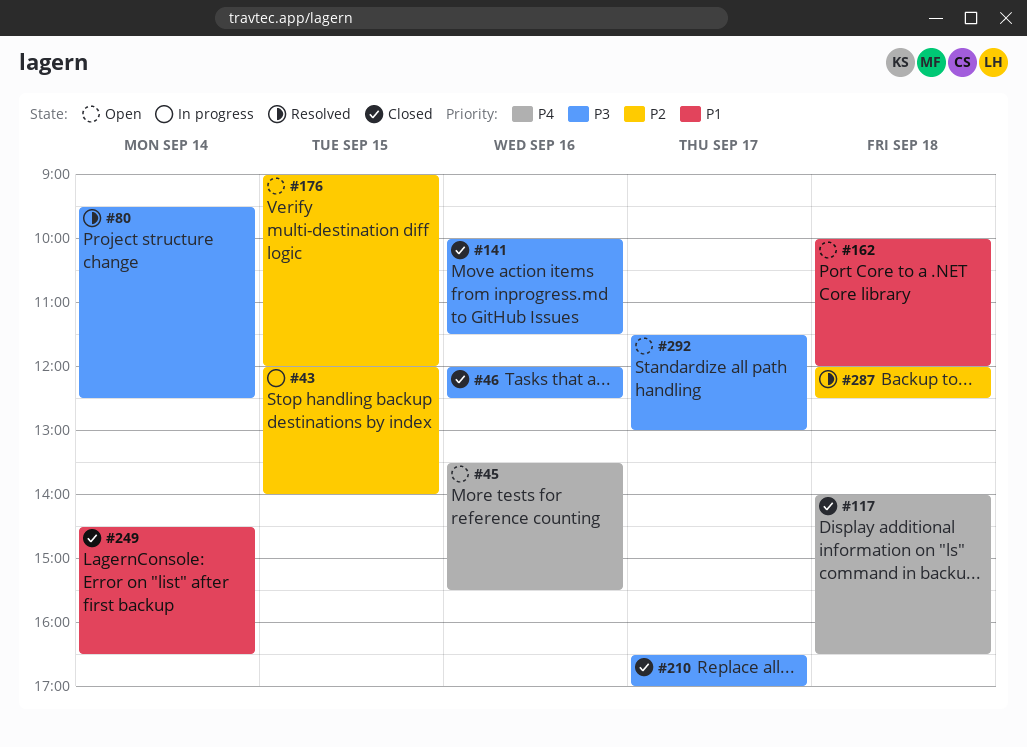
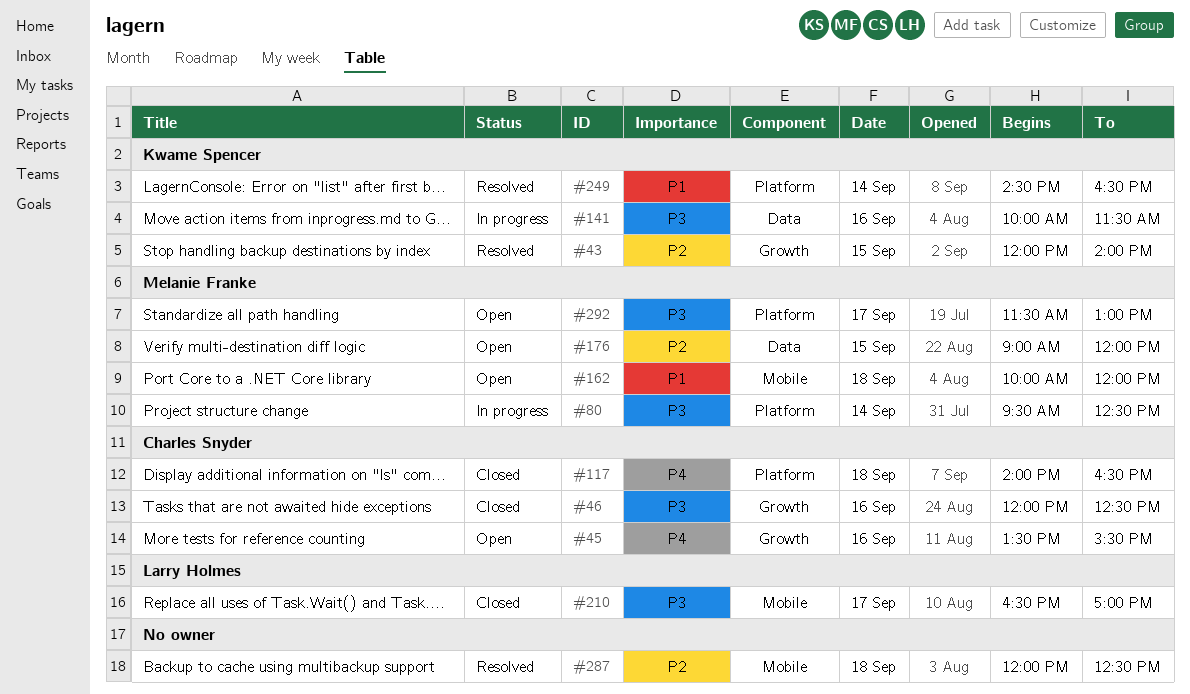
#43, status: In progress -> Resolved
#80, status: Resolved -> In progress
#141, status: Closed -> In progress
#249, status: Closed -> Resolved

